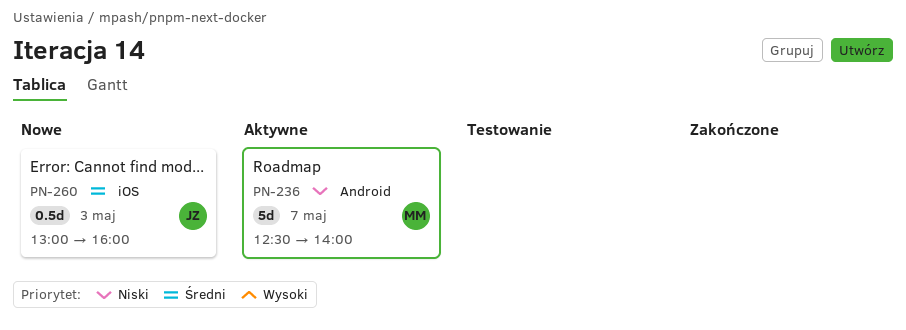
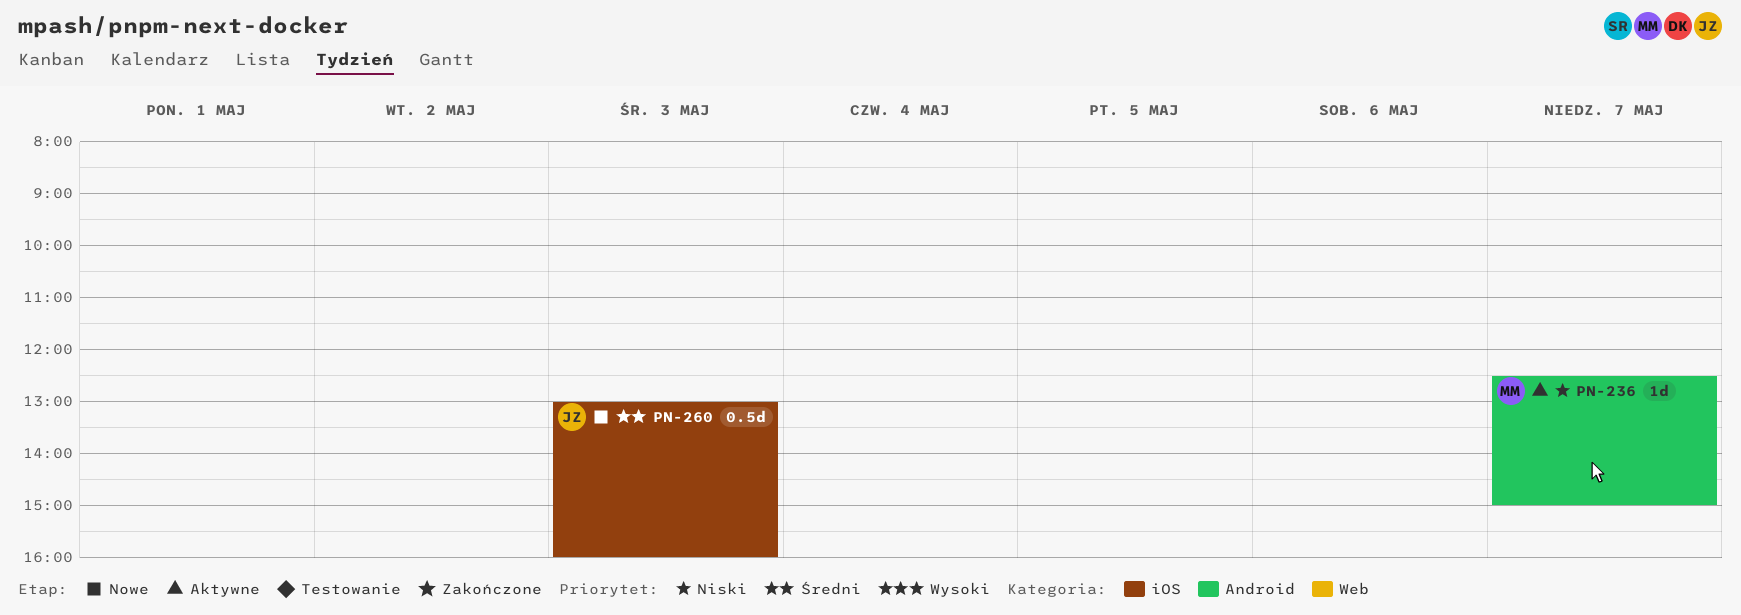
PN-236, estimate: 5d -> 1d
PN-236, ends: 14:00 -> 15:00

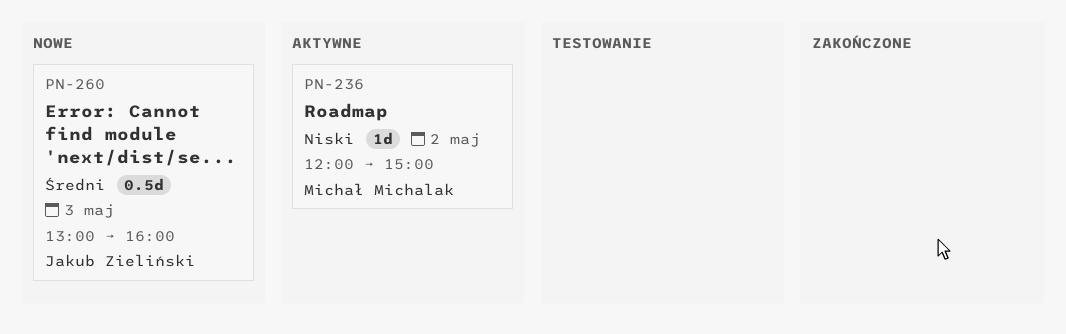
PN-236, day: May 7 -> May 2
PN-236, begins: 12:30 -> 12:00

